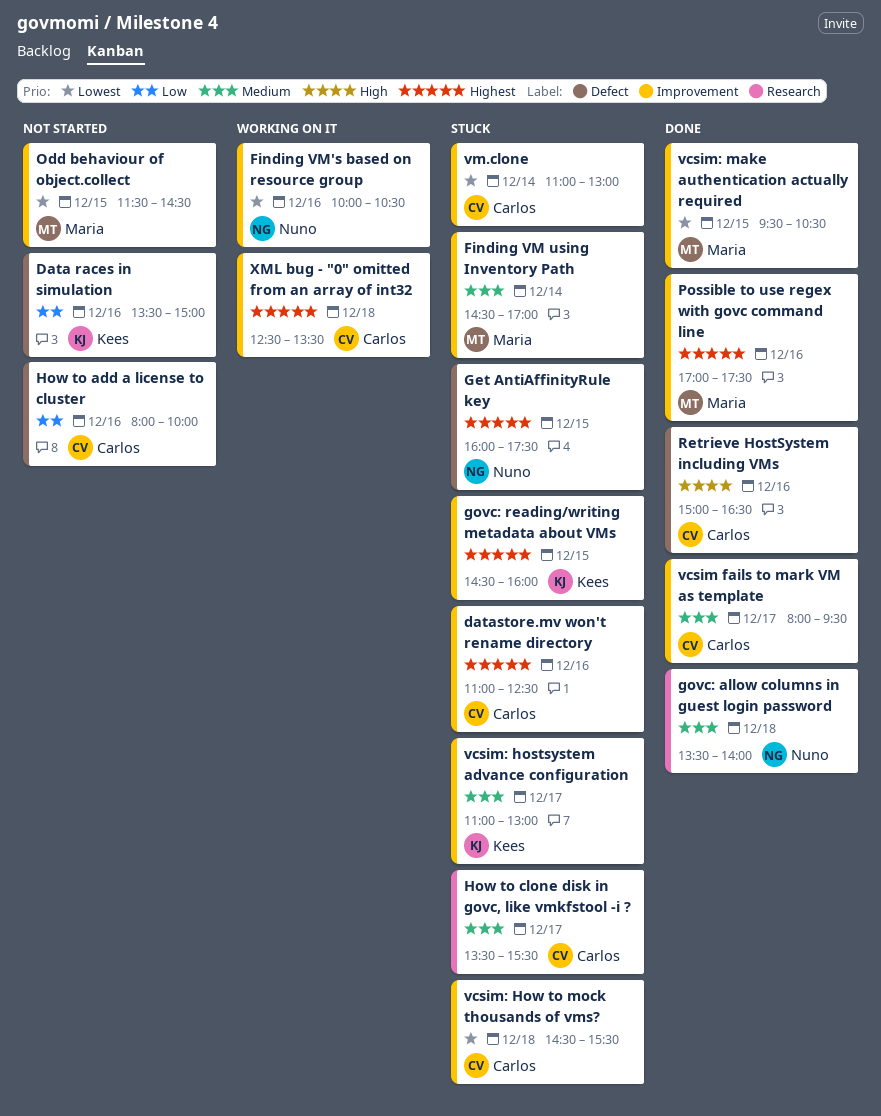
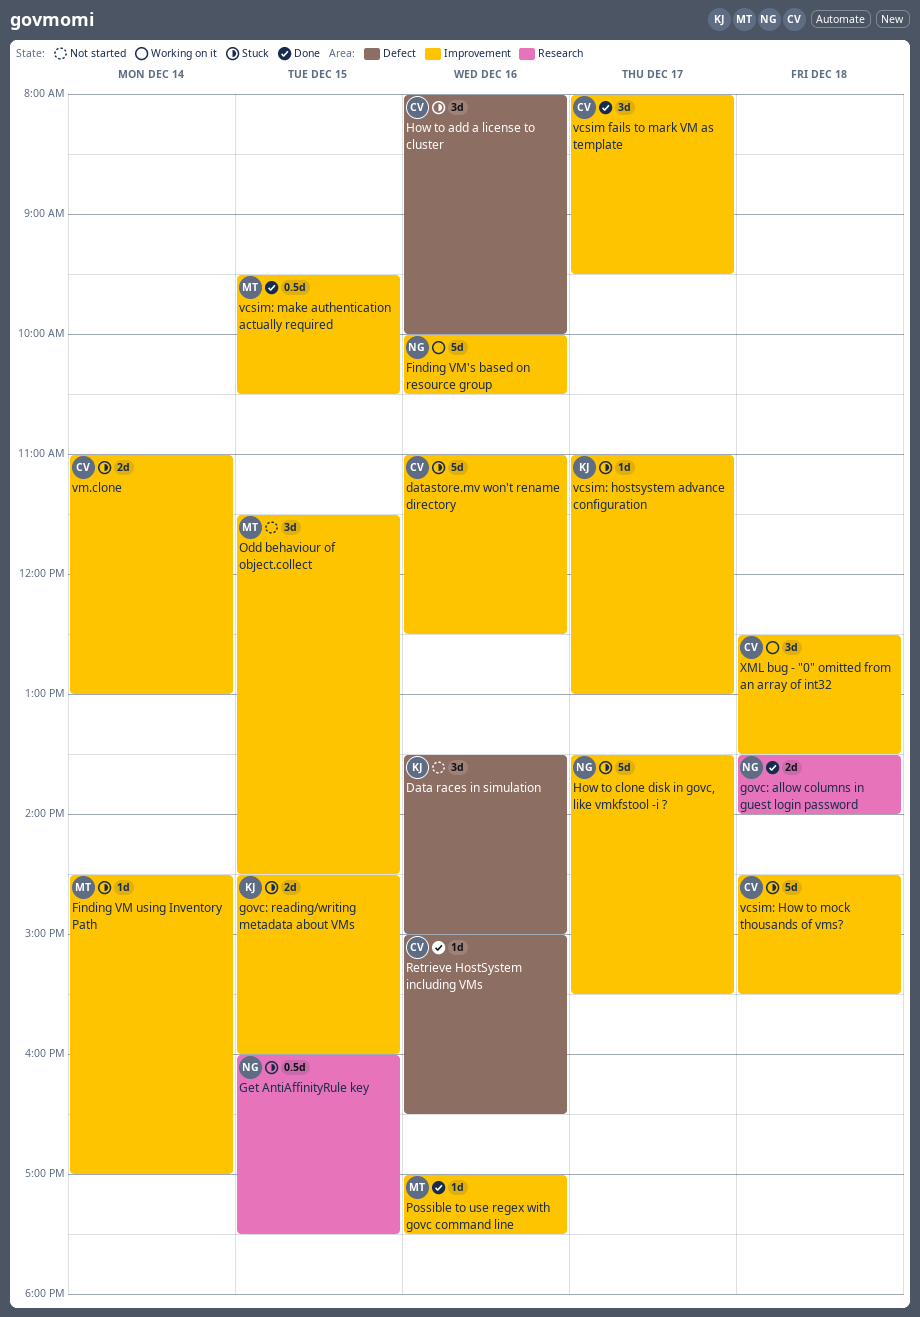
Get AntiAffinityRule key, label: Defect -> Research
How to add a license to cluster, status: Not started -> Stuck
How to clone disk in govc, like vmkfstool -i ?, owner: Carlos -> Nuno
How to clone disk in govc, like vmkfstool -i ?, label: Research -> Improvement

